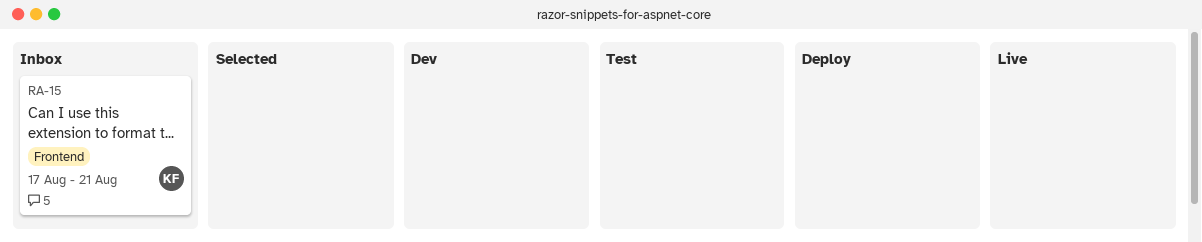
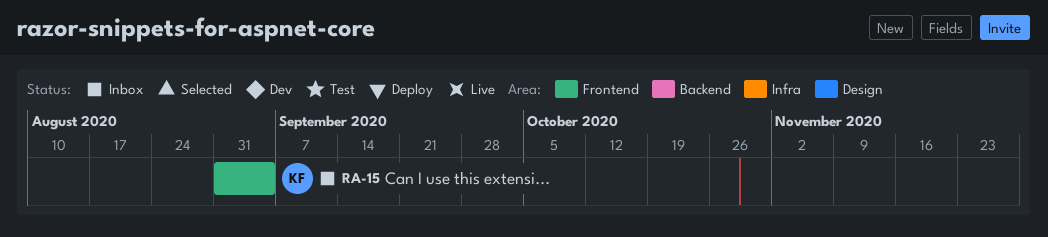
RA-15, start: Aug 17 -> Aug 31
RA-15, due: Aug 21 -> Sep 4

